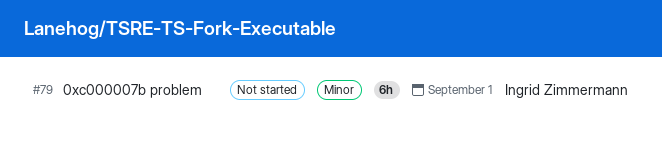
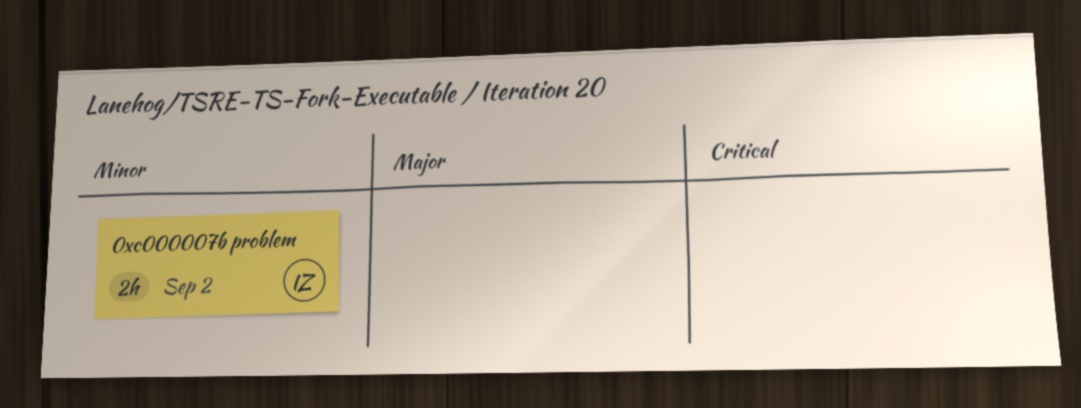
0xc000007b problem, estimate: 6h -> 2h
0xc000007b problem, due: Sep 1 -> Sep 2

